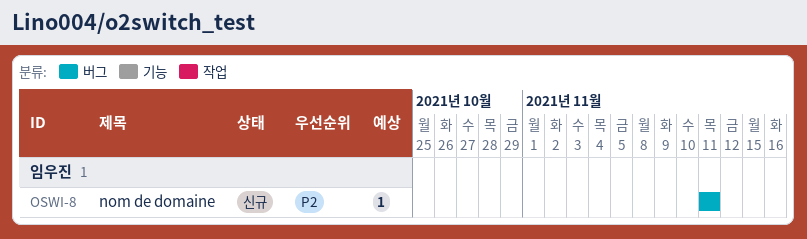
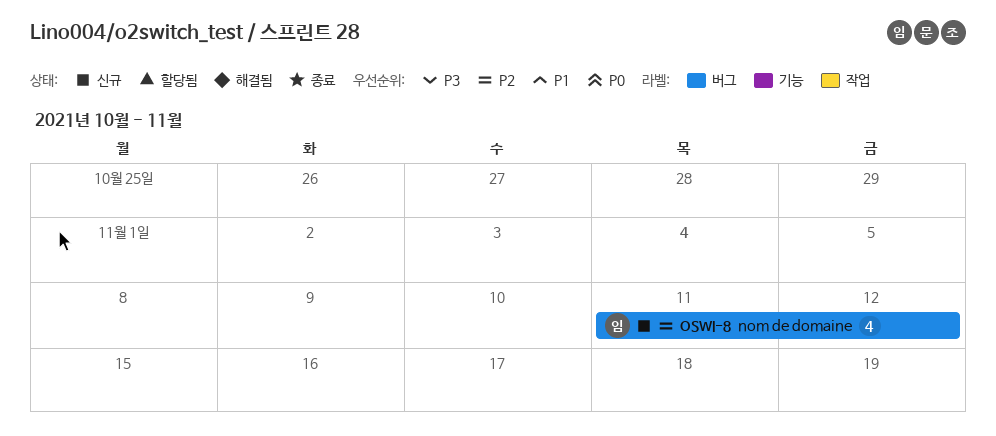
OSWI-8, estimate: 1 -> 4
OSWI-8, due: Nov 11 -> Nov 12

